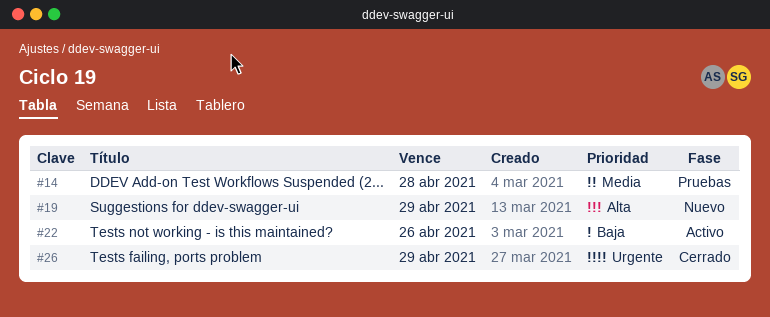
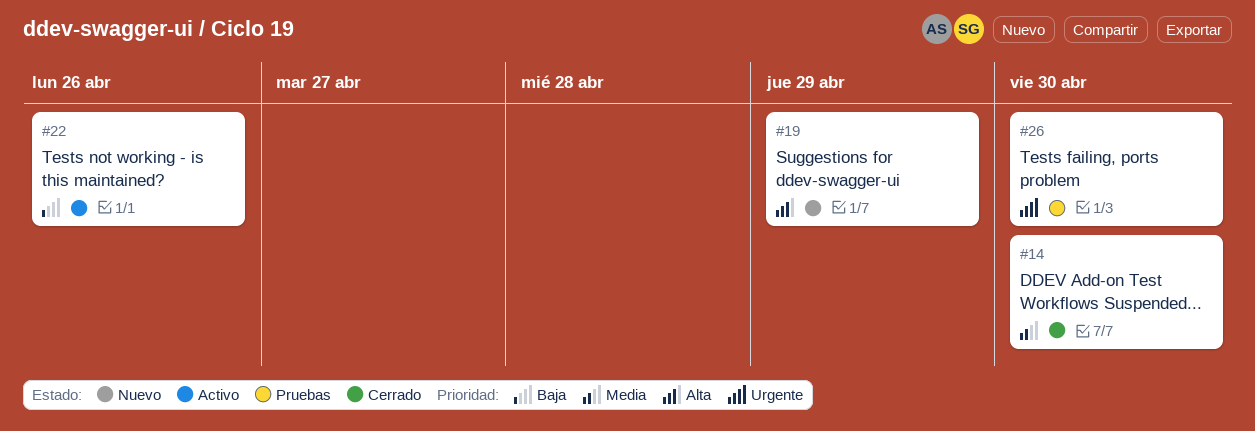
#14, status: Pruebas -> Cerrado
#14, due: Apr 28 -> Apr 30
#26, status: Cerrado -> Pruebas
#26, due: Apr 29 -> Apr 30

